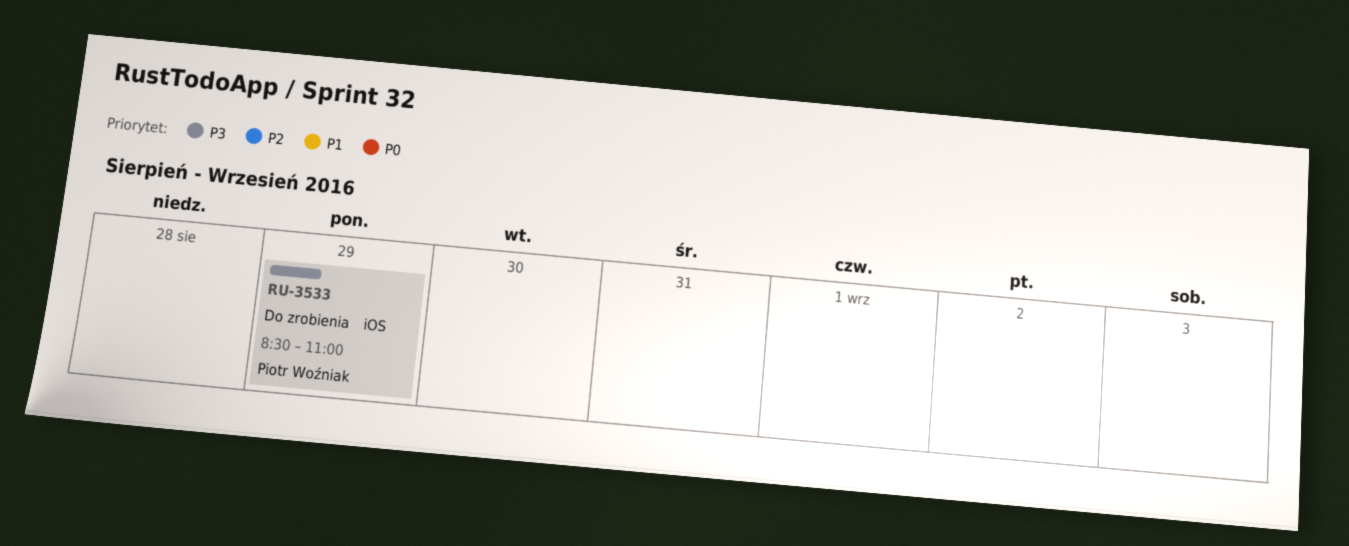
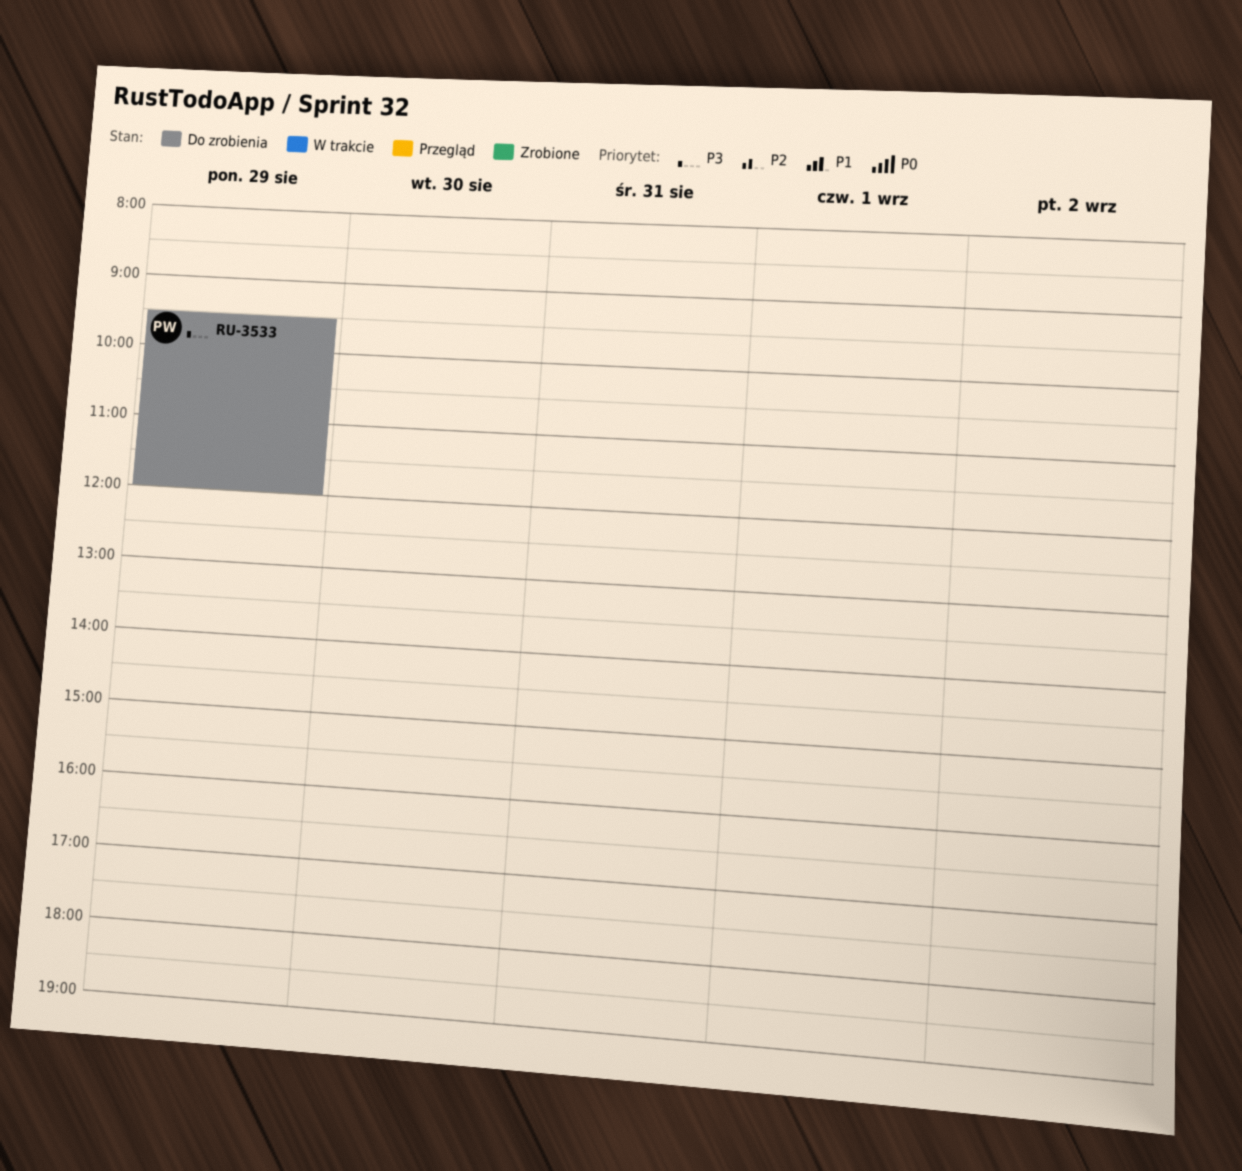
RU-3533, begins: 08:30 -> 09:30
RU-3533, ends: 11:00 -> 12:00

